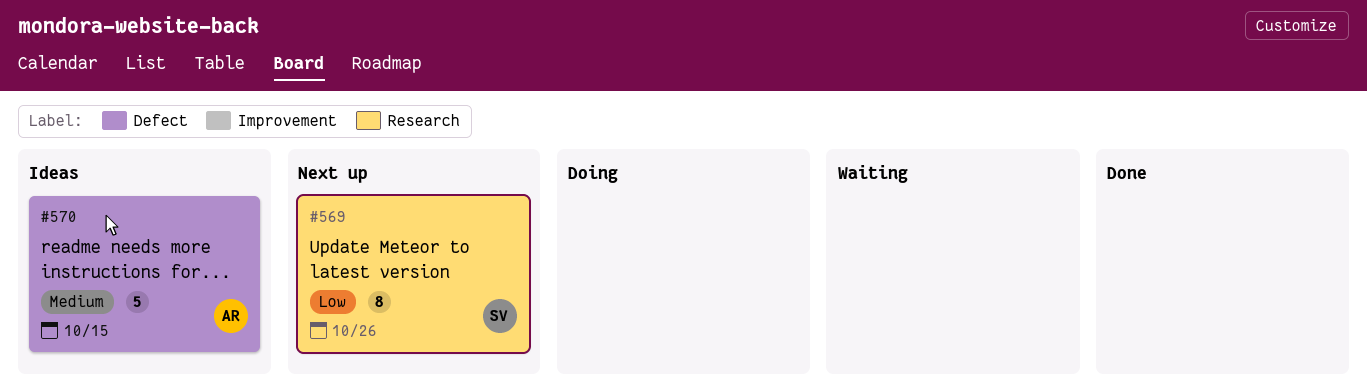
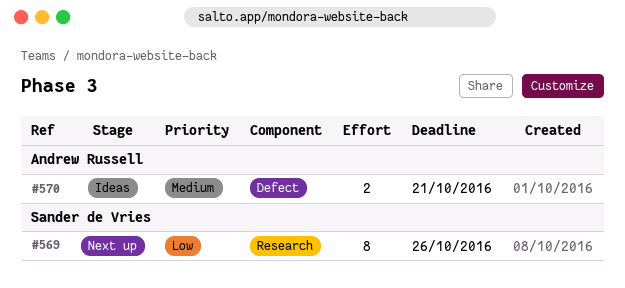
#570, estimate: 5 -> 2
#570, due: Oct 15 -> Oct 21

